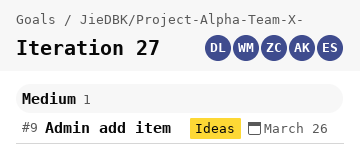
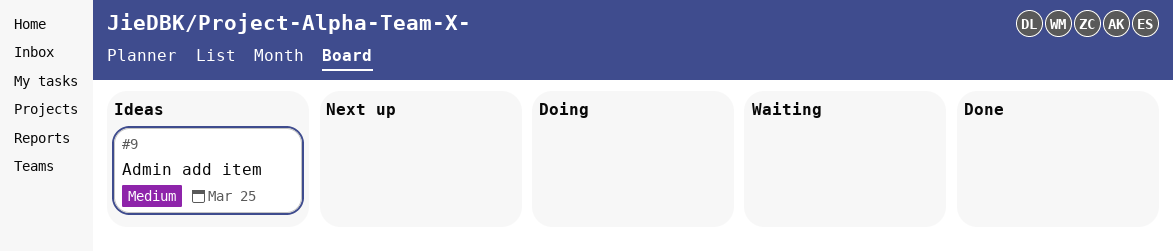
#9, due: Mar 26 -> Mar 25

